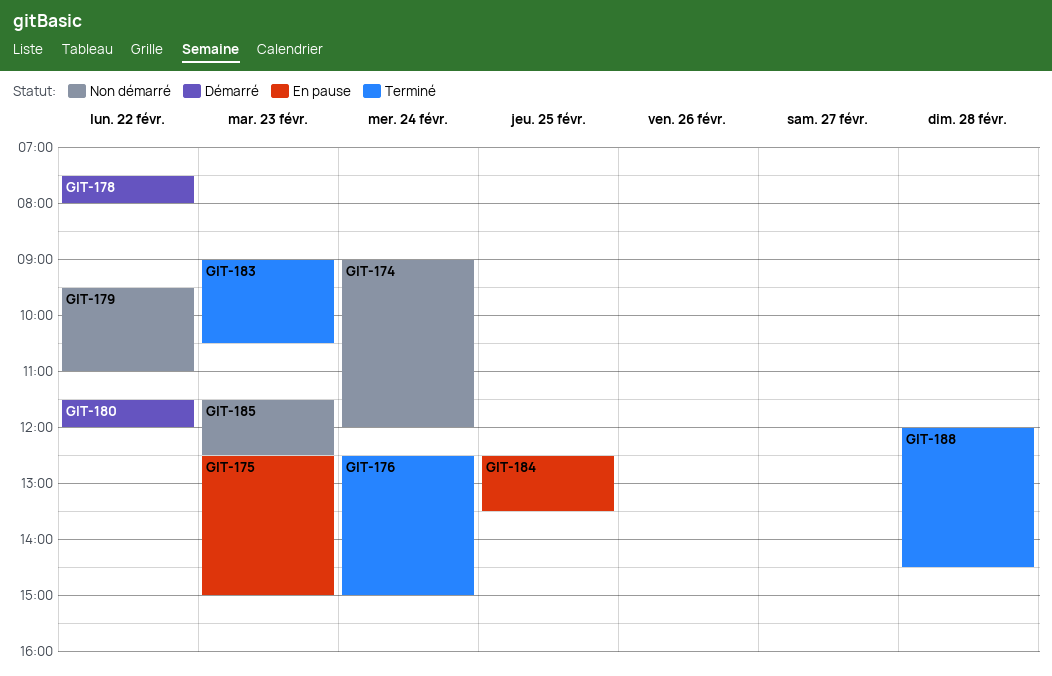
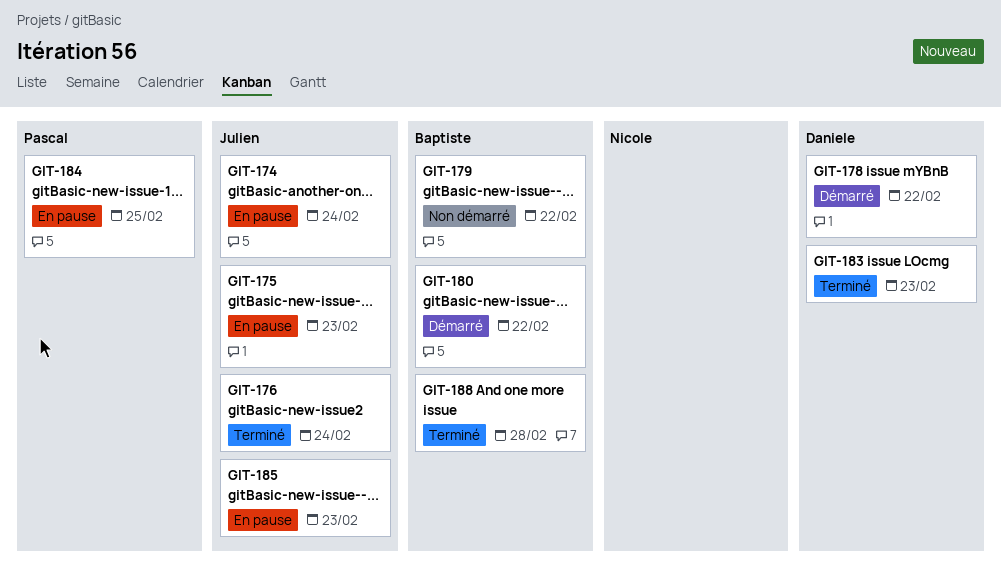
GIT-174, status: Non démarré -> En pause
GIT-185, status: Non démarré -> En pause

